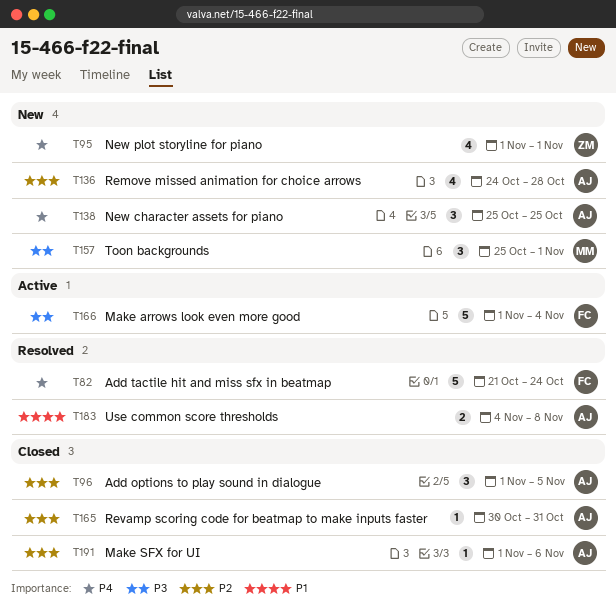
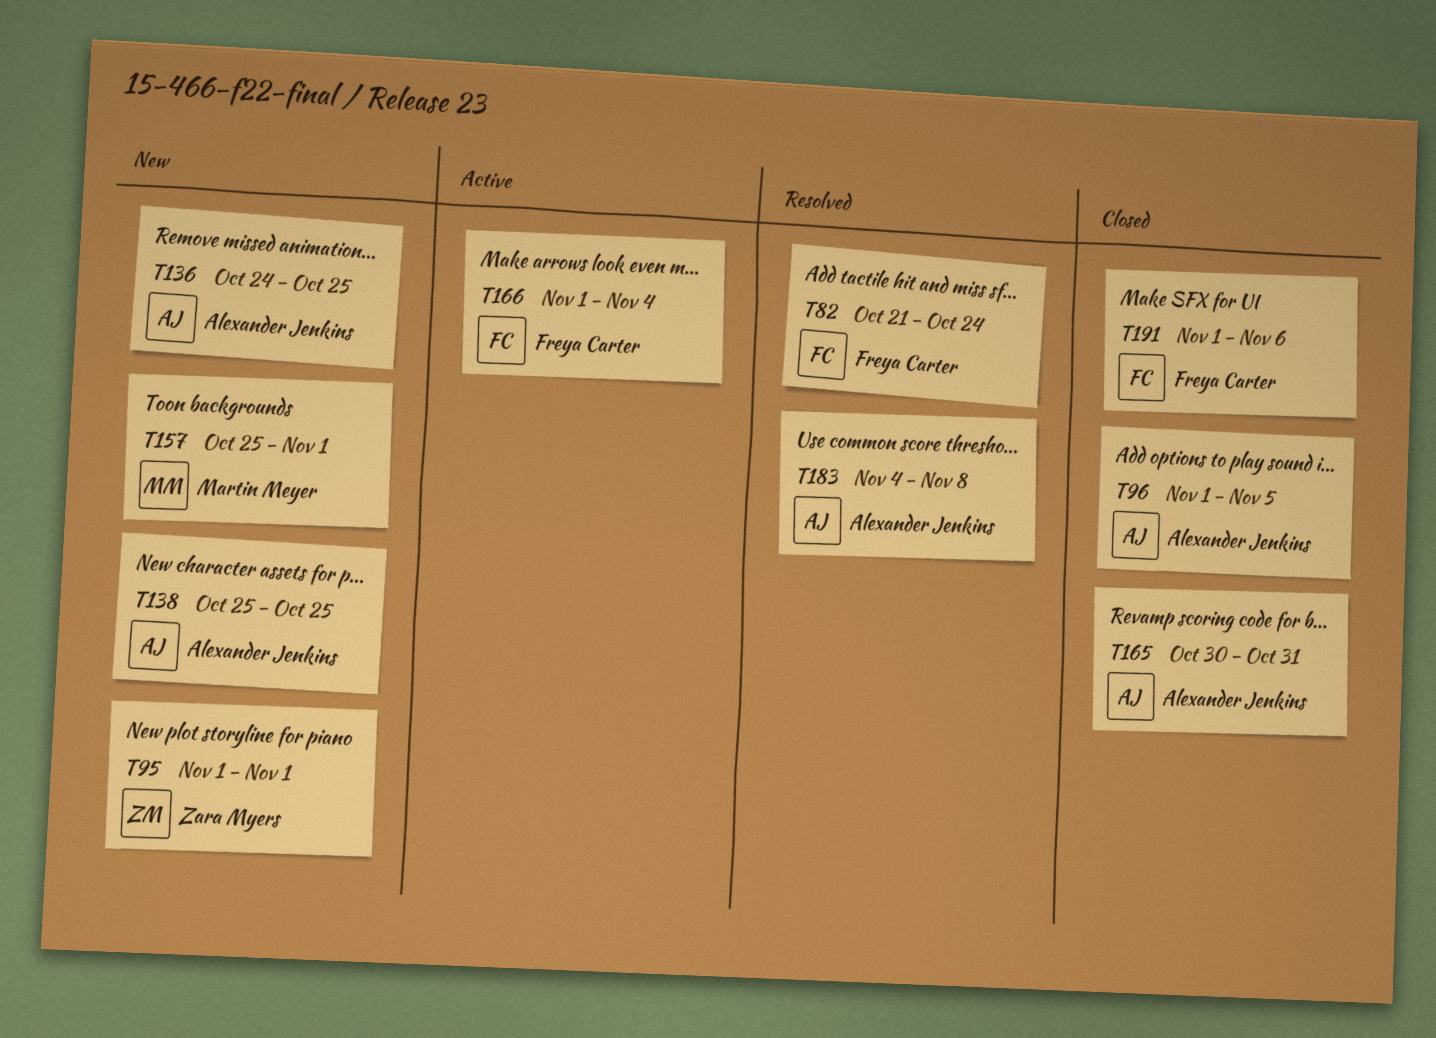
T136, due: Oct 28 -> Oct 25
T191, owner: Alexander Jenkins -> Freya Carter

